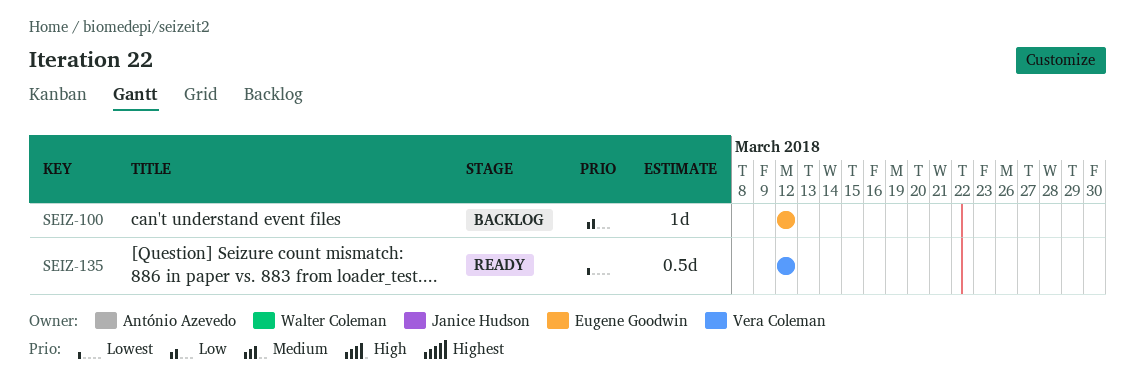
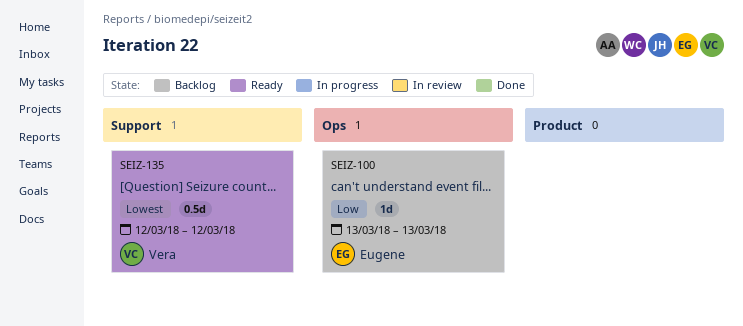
SEIZ-100, start: Mar 12 -> Mar 13
SEIZ-100, due: Mar 12 -> Mar 13

